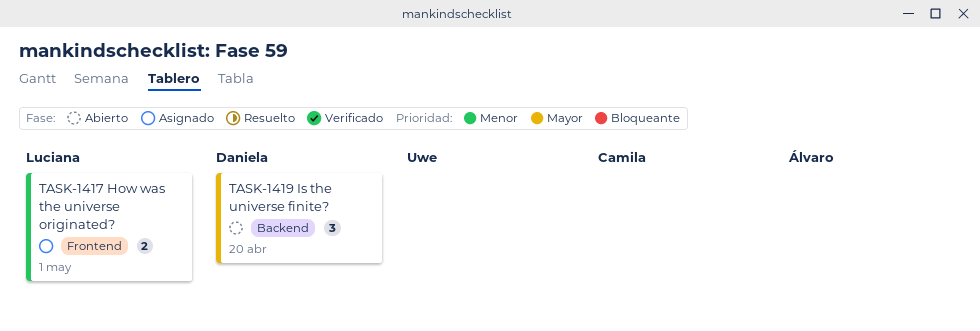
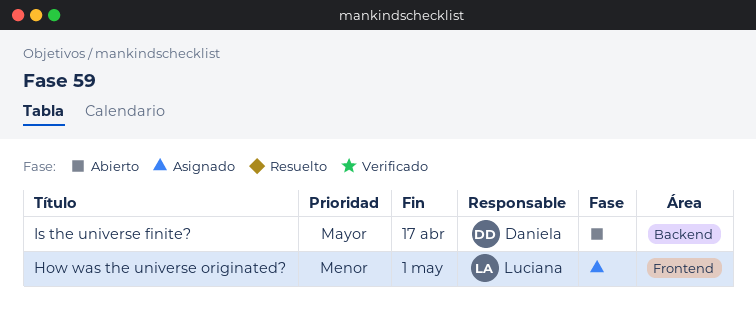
Is the universe finite?, due: Apr 20 -> Apr 17

